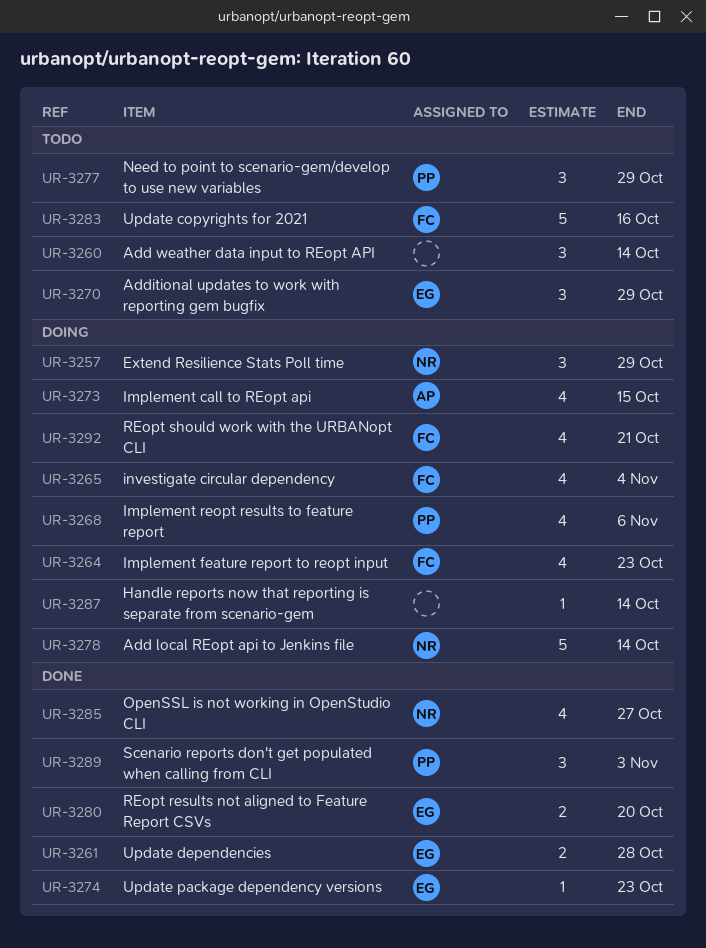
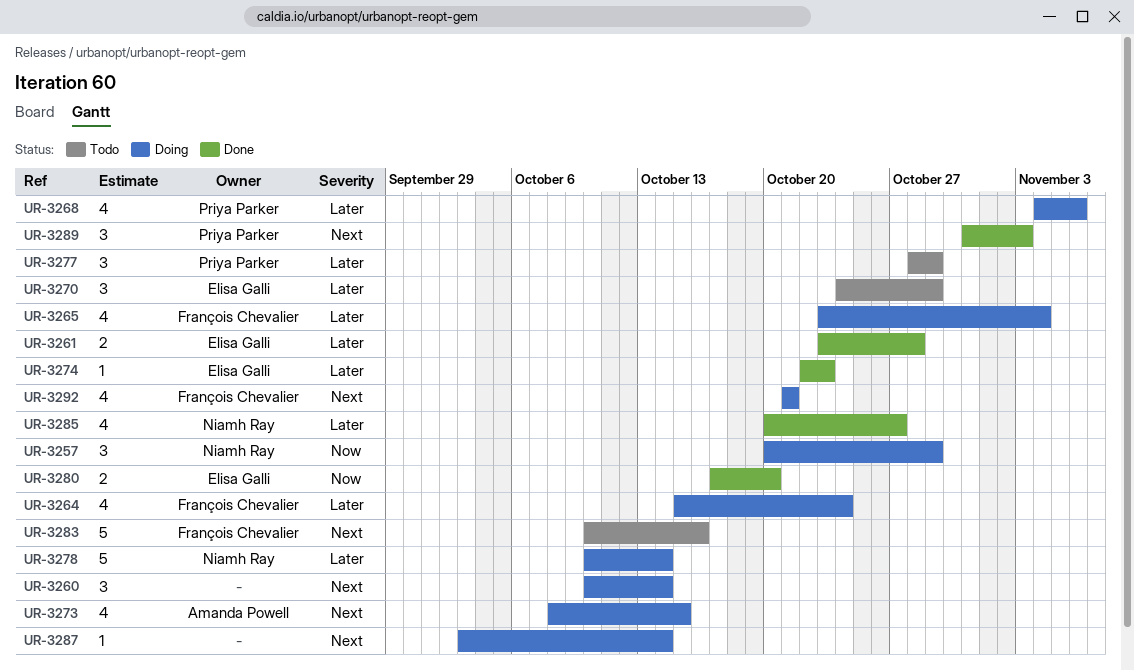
UR-3260, status: Todo -> Doing
UR-3264, due: Oct 23 -> Oct 24

